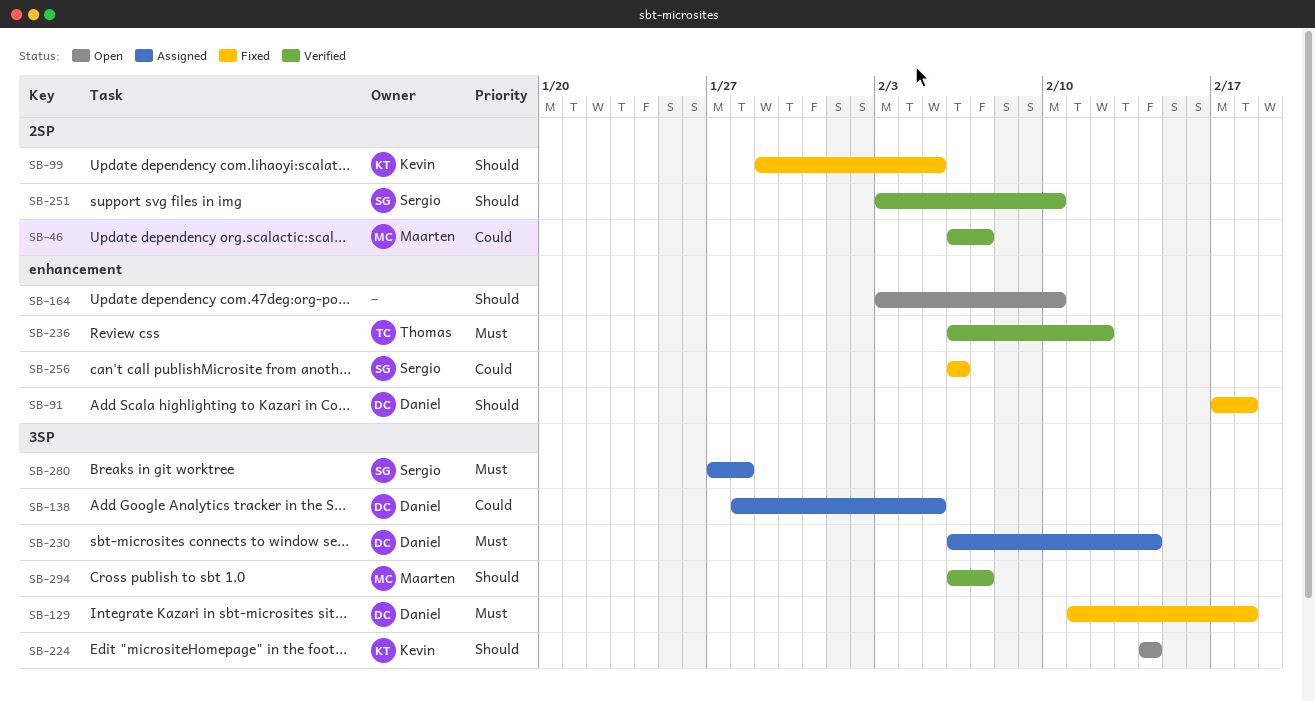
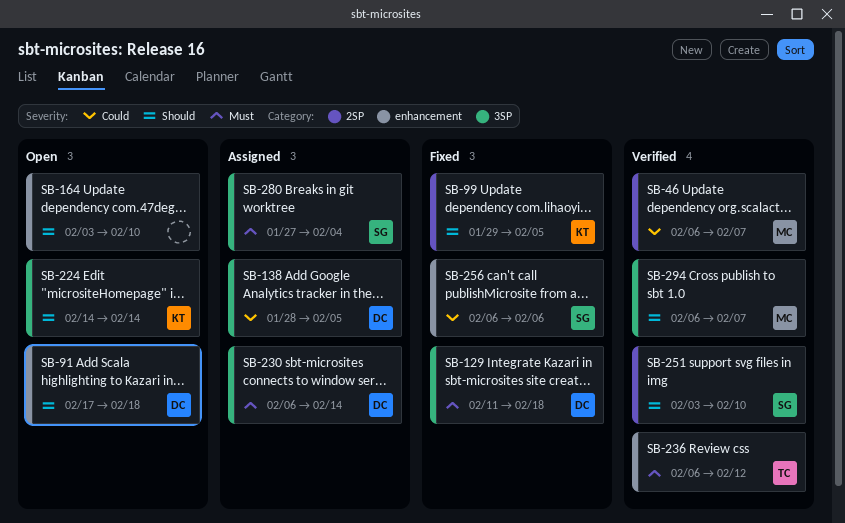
SB-91, status: Fixed -> Open
SB-280, due: Jan 28 -> Feb 4

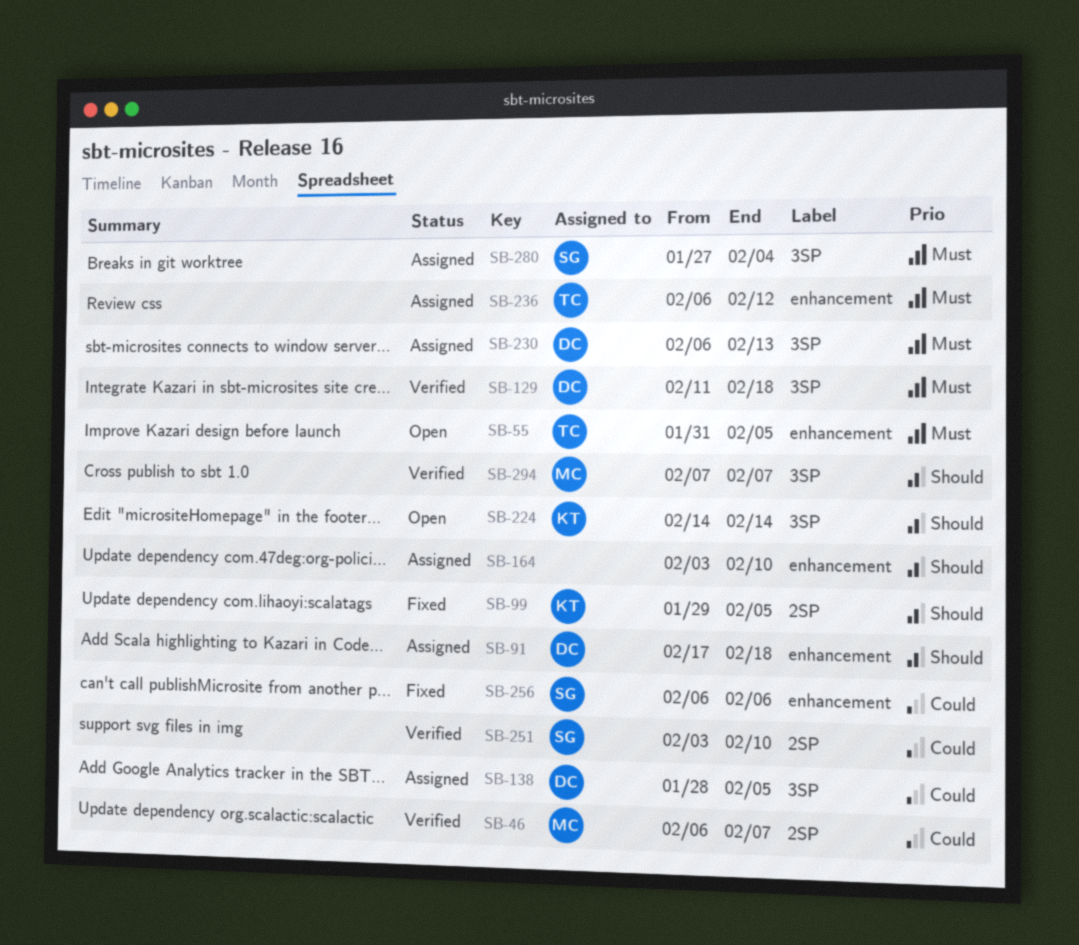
SB-55: none -> present
SB-91, status: Open -> Assigned
SB-129, status: Fixed -> Verified
SB-164, status: Open -> Assigned
SB-230, due: Feb 14 -> Feb 13
SB-236, status: Verified -> Assigned
SB-251, priority: Should -> Could
SB-294, start: Feb 6 -> Feb 7

